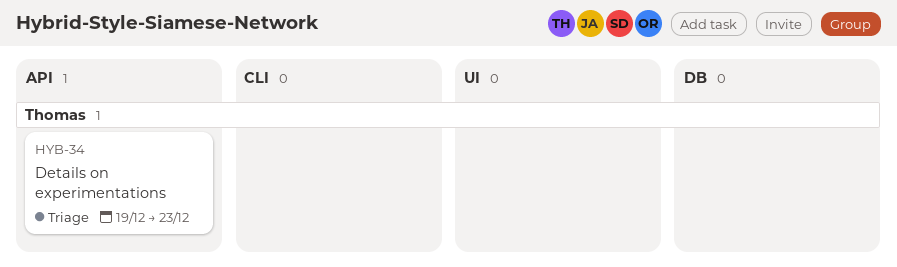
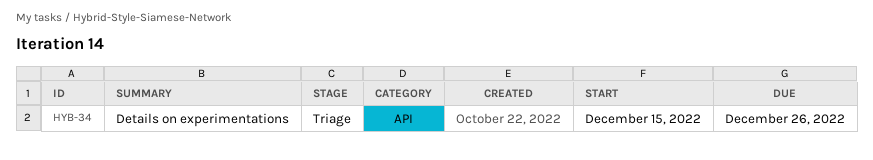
HYB-34, start: Dec 19 -> Dec 15
HYB-34, due: Dec 23 -> Dec 26

